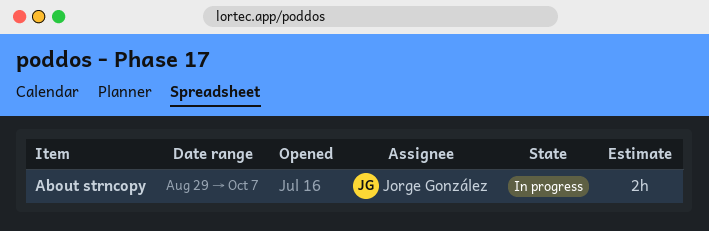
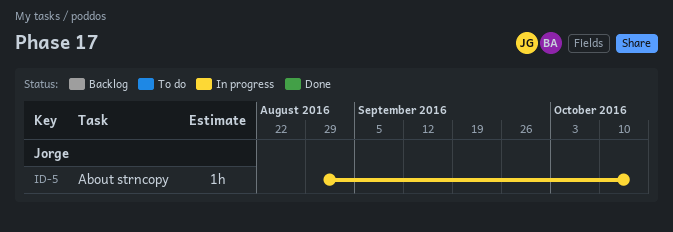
About strncopy, estimate: 2h -> 1h
About strncopy, due: Oct 7 -> Oct 14

